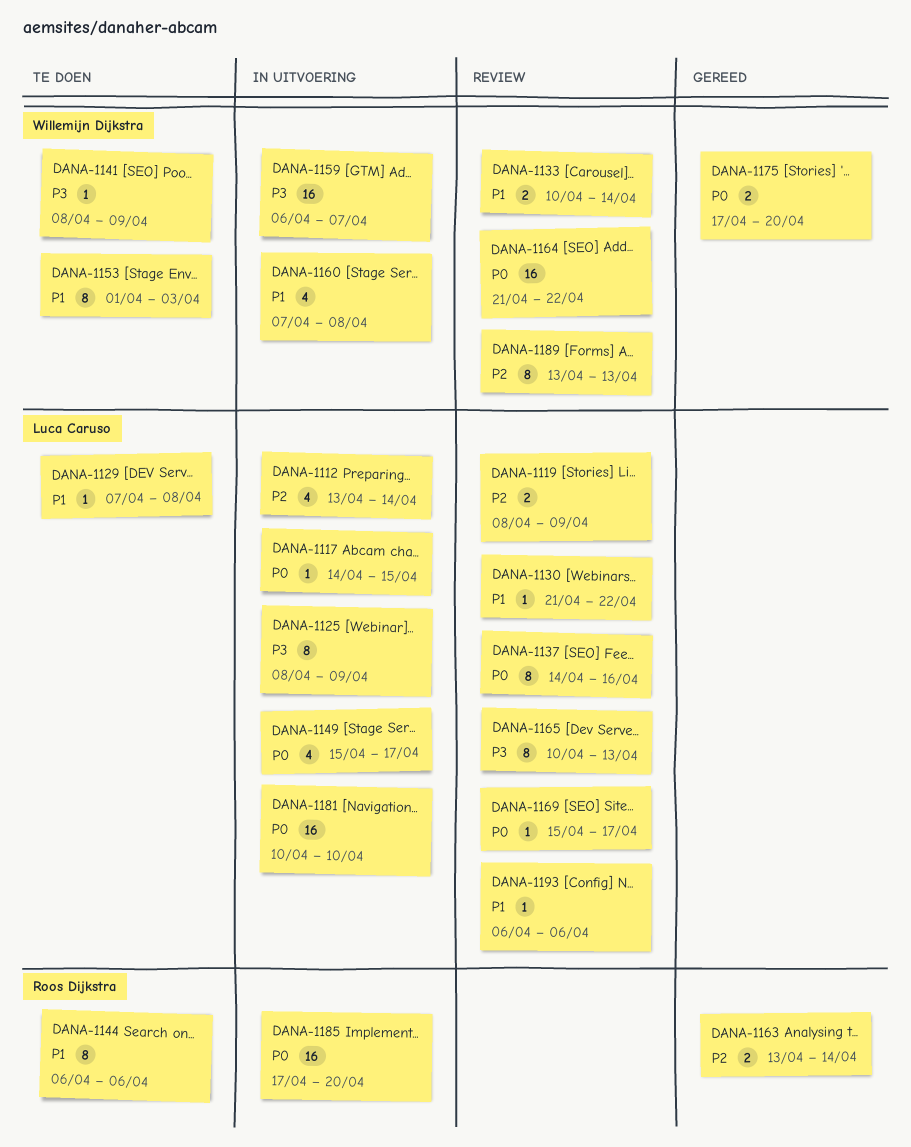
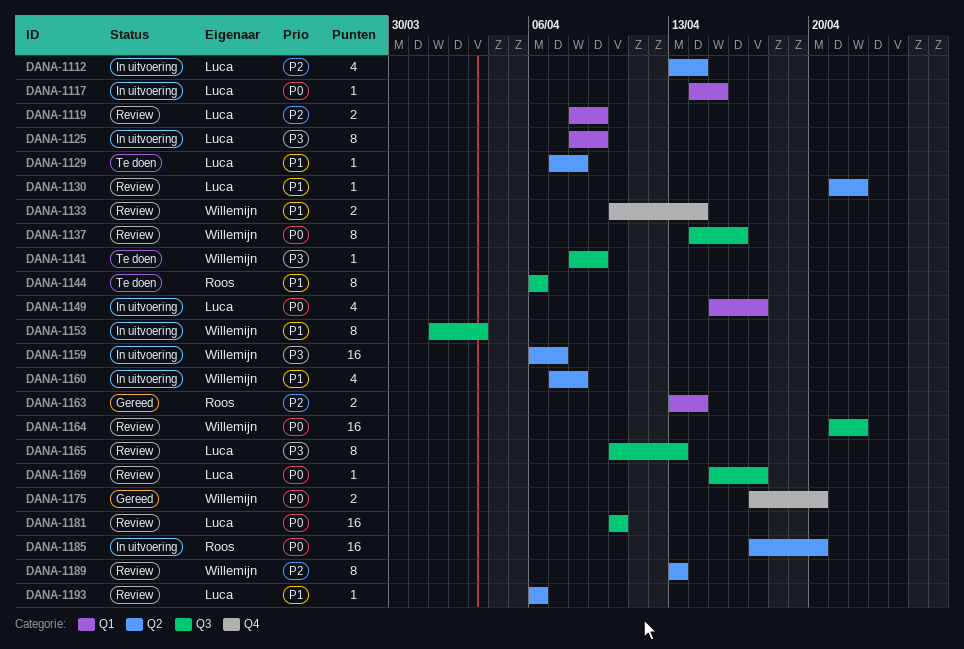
DANA-1137, owner: Luca Caruso -> Willemijn Dijkstra
DANA-1153, status: Te doen -> In uitvoering
DANA-1181, status: In uitvoering -> Review

